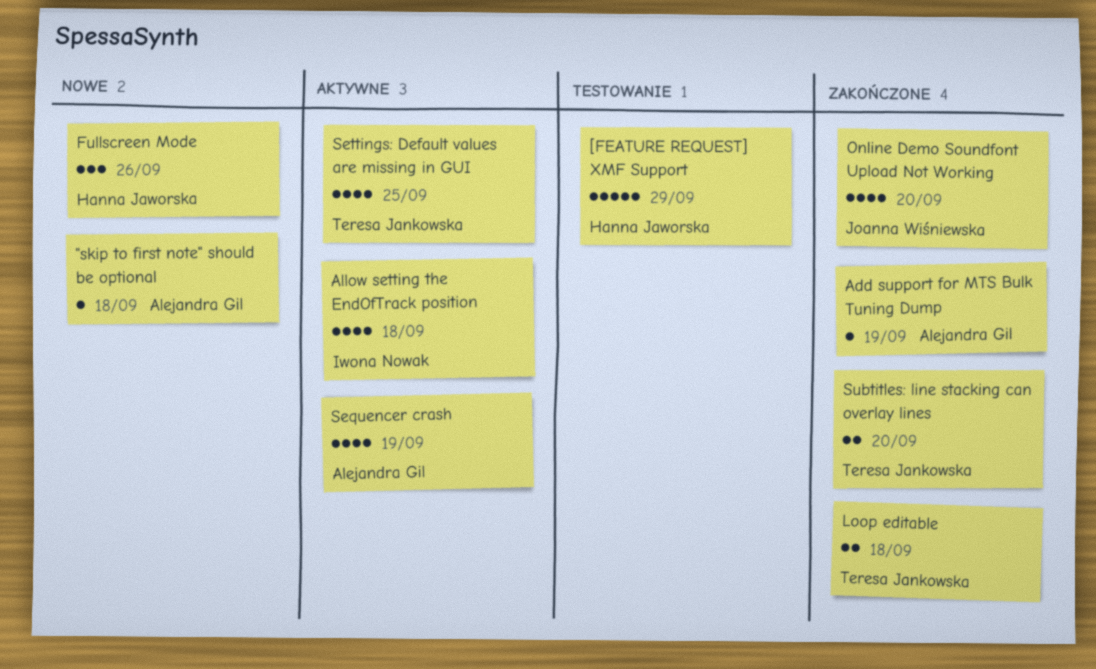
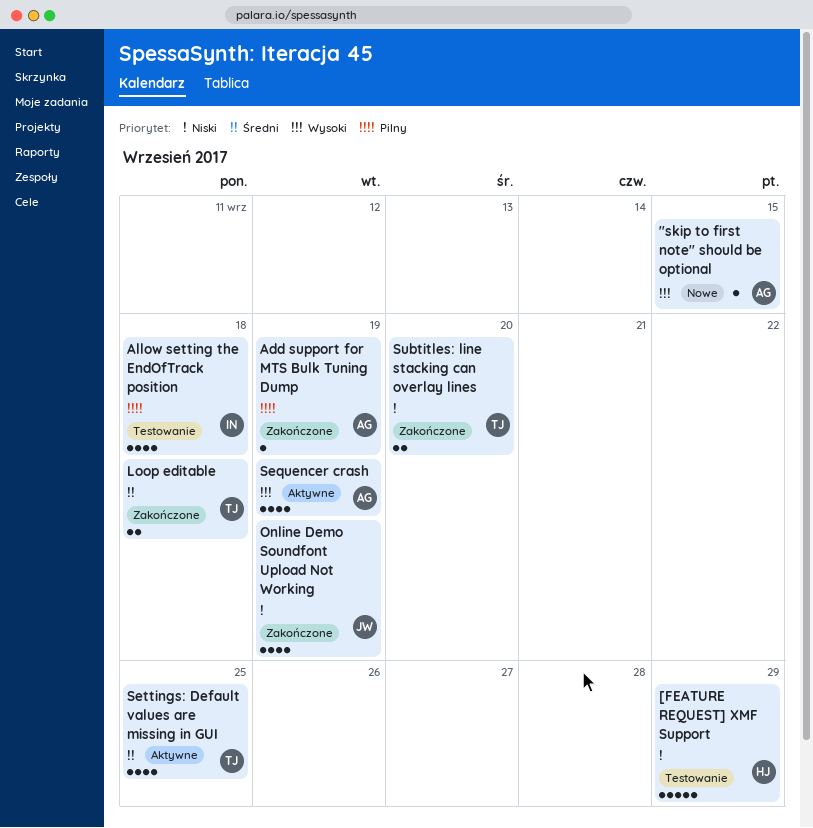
"skip to first note" should be optional, due: Sep 18 -> Sep 15
Allow setting the EndOfTrack position, status: Aktywne -> Testowanie
Fullscreen Mode: present -> none
Online Demo Soundfont Upload Not Working, due: Sep 20 -> Sep 19

